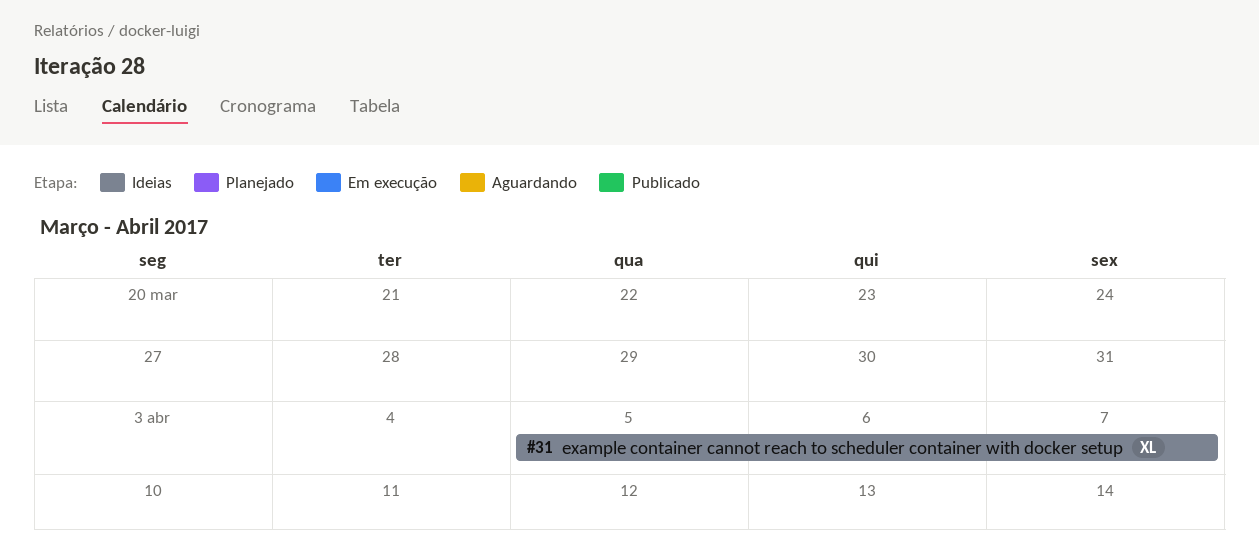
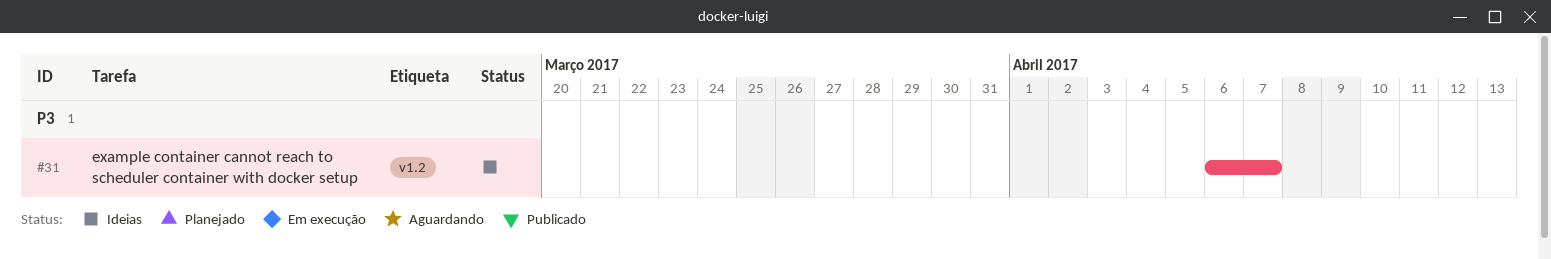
#31, start: Apr 5 -> Apr 6

